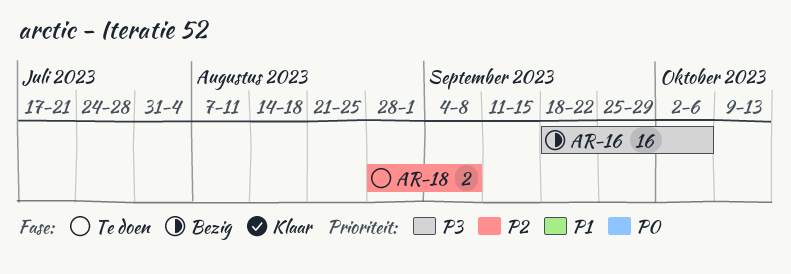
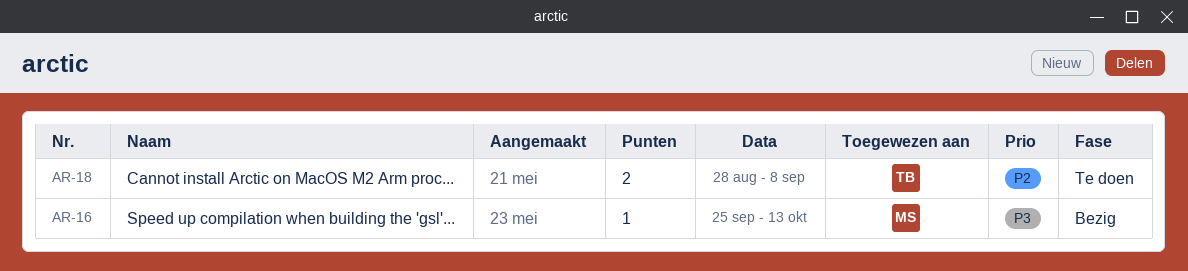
AR-16, estimate: 16 -> 1
AR-16, start: Sep 18 -> Sep 25
AR-16, due: Oct 6 -> Oct 13

